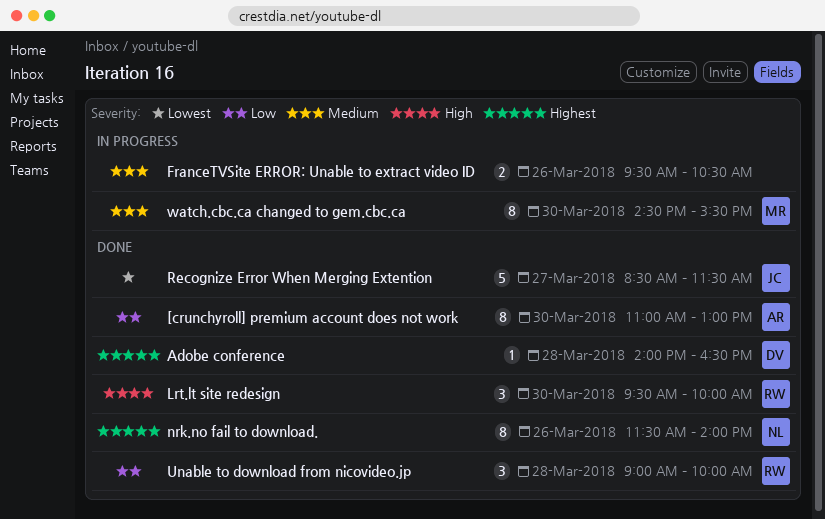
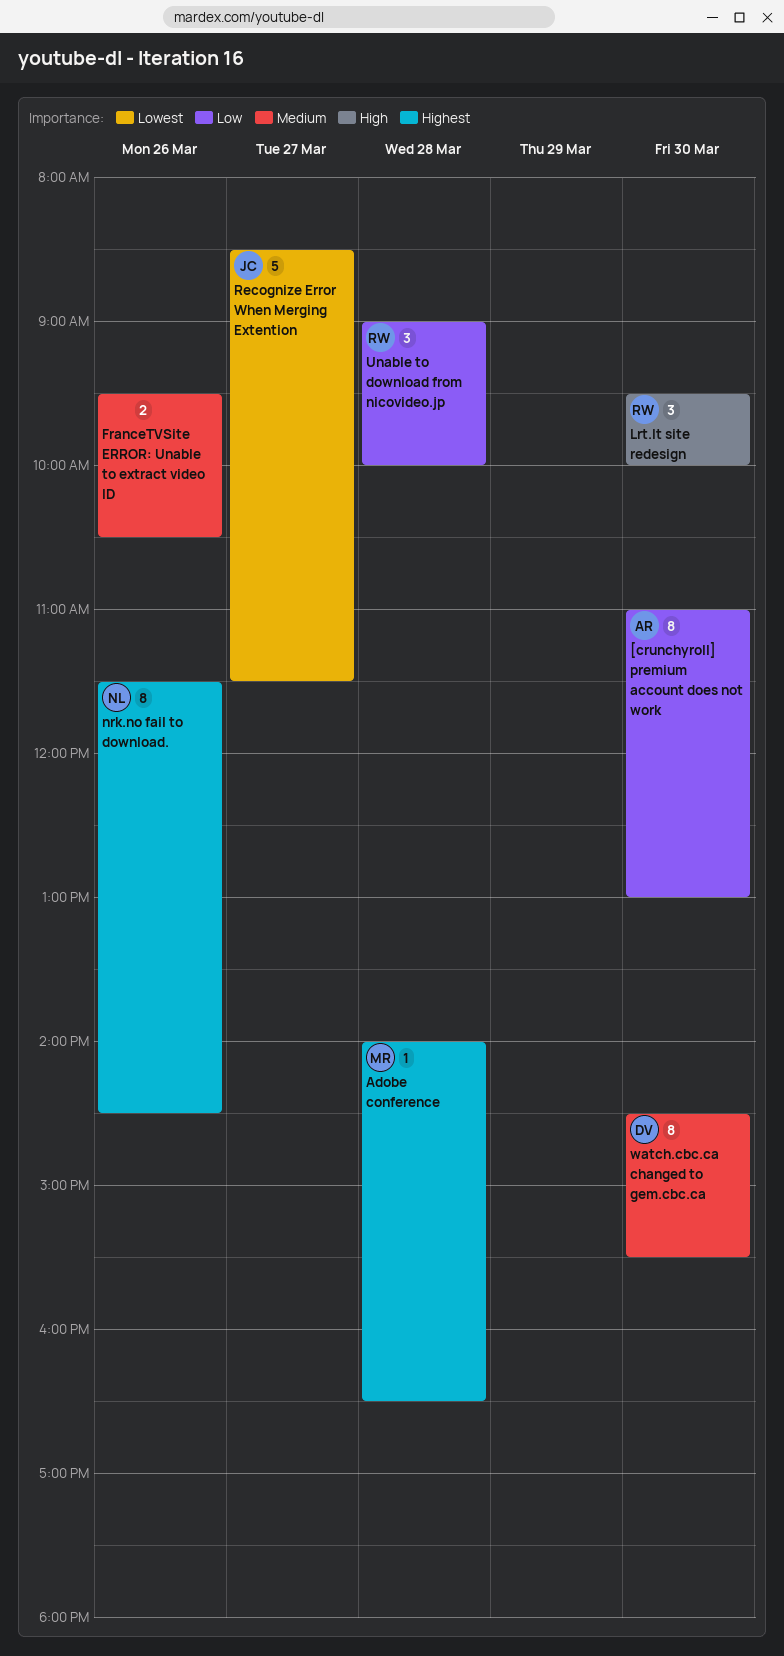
Adobe conference, owner: DV -> MR
nrk.no fail to download., ends: 14:00 -> 14:30
watch.cbc.ca changed to gem.cbc.ca, owner: MR -> DV

